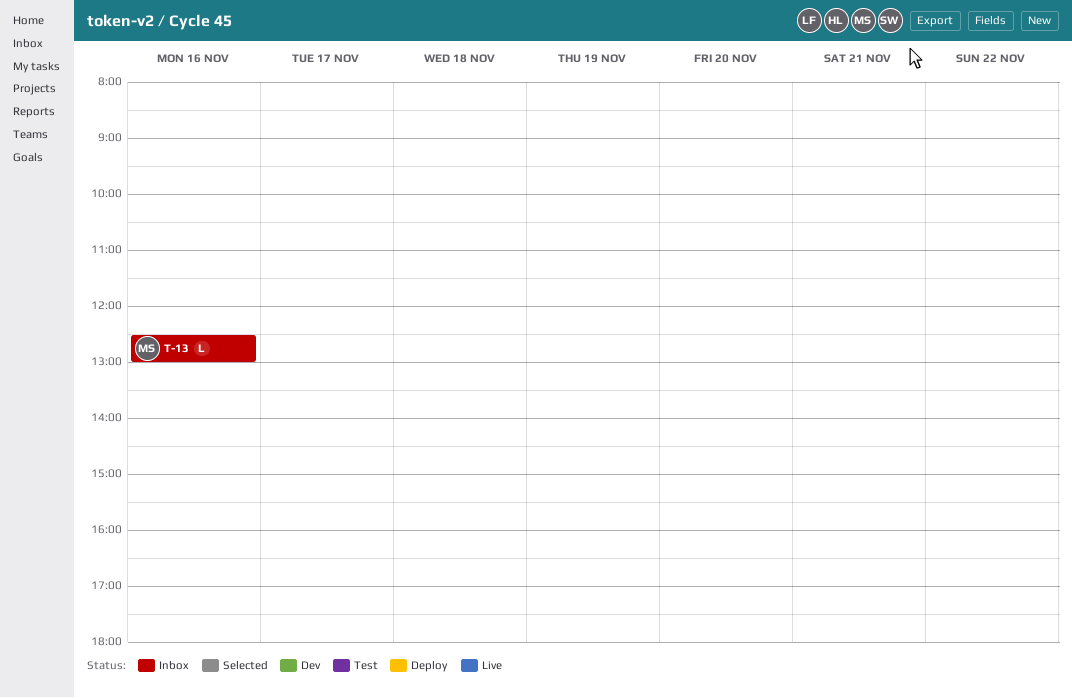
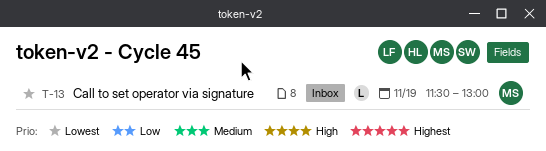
T-13, day: Nov 16 -> Nov 19
T-13, begins: 12:30 -> 11:30

